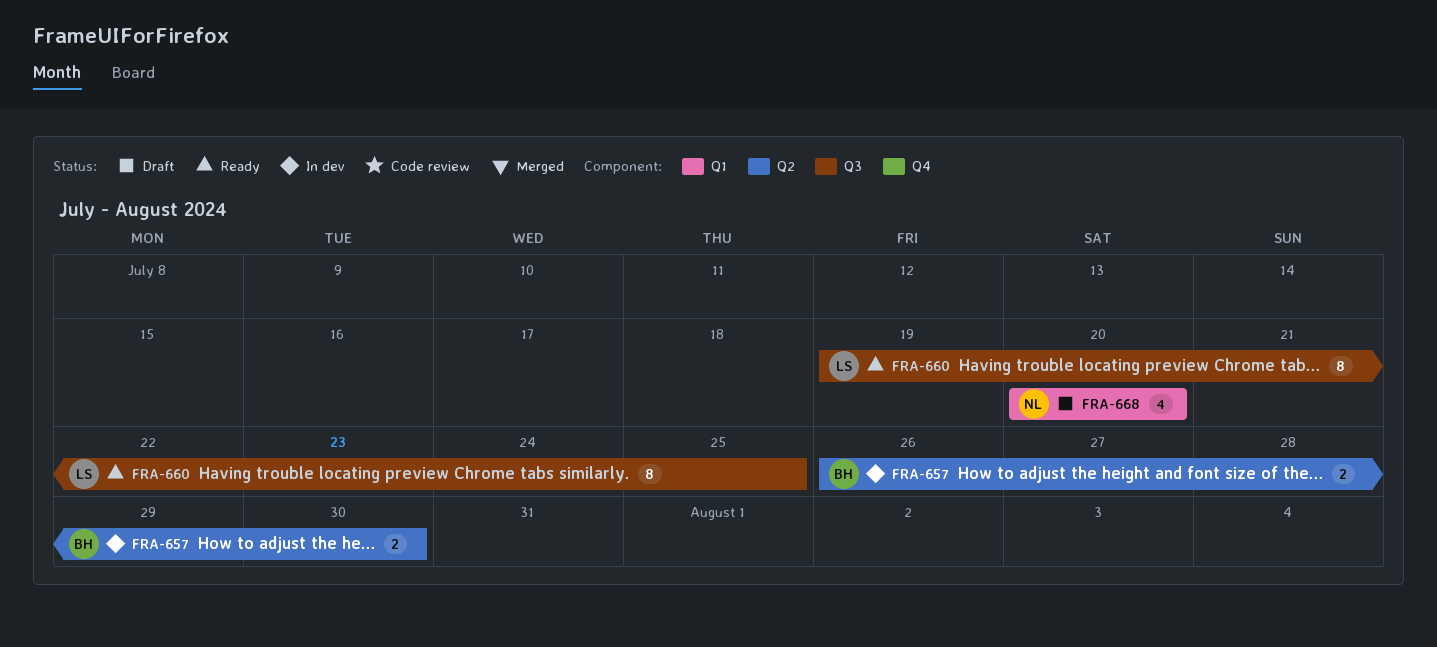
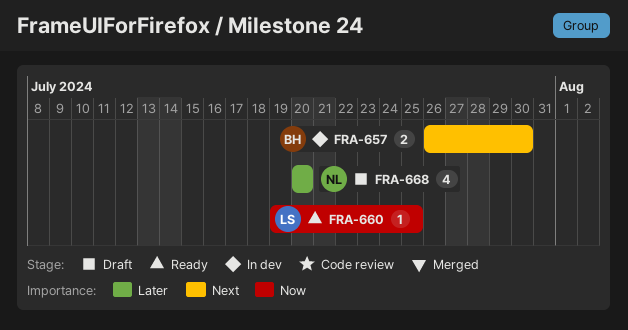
FRA-660, estimate: 8 -> 1

